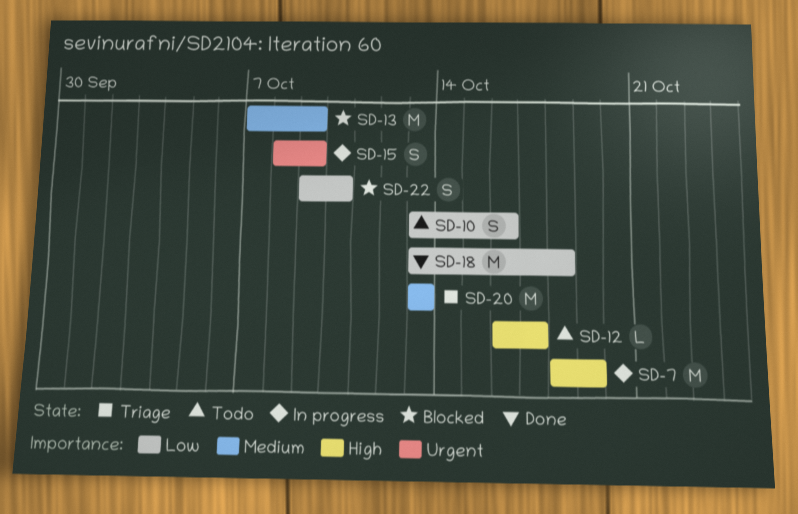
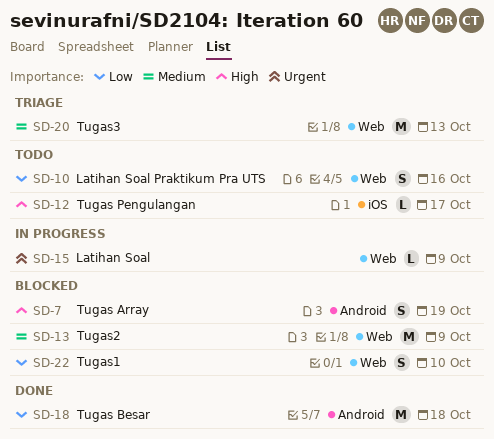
SD-7, status: In progress -> Blocked
SD-7, estimate: M -> S
SD-15, estimate: S -> L

